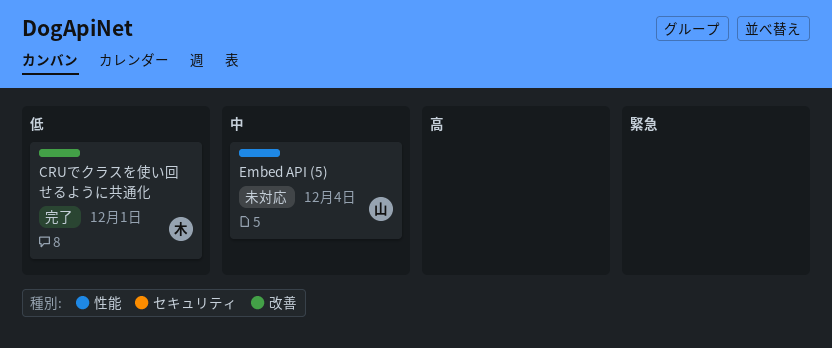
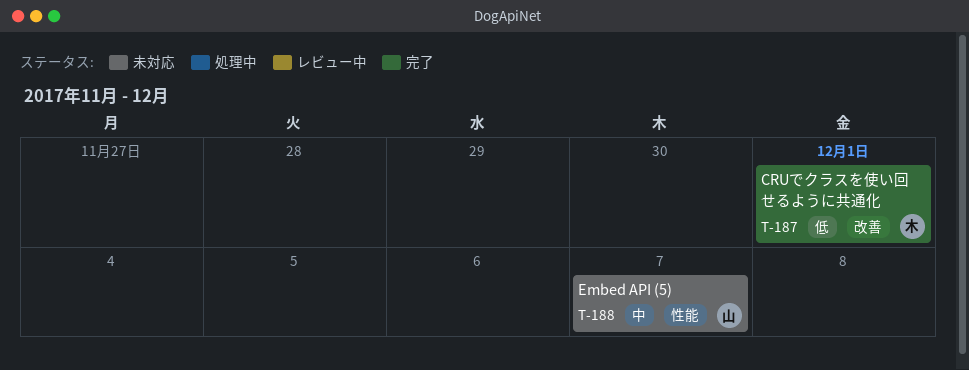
Embed API (5), due: Dec 4 -> Dec 7

